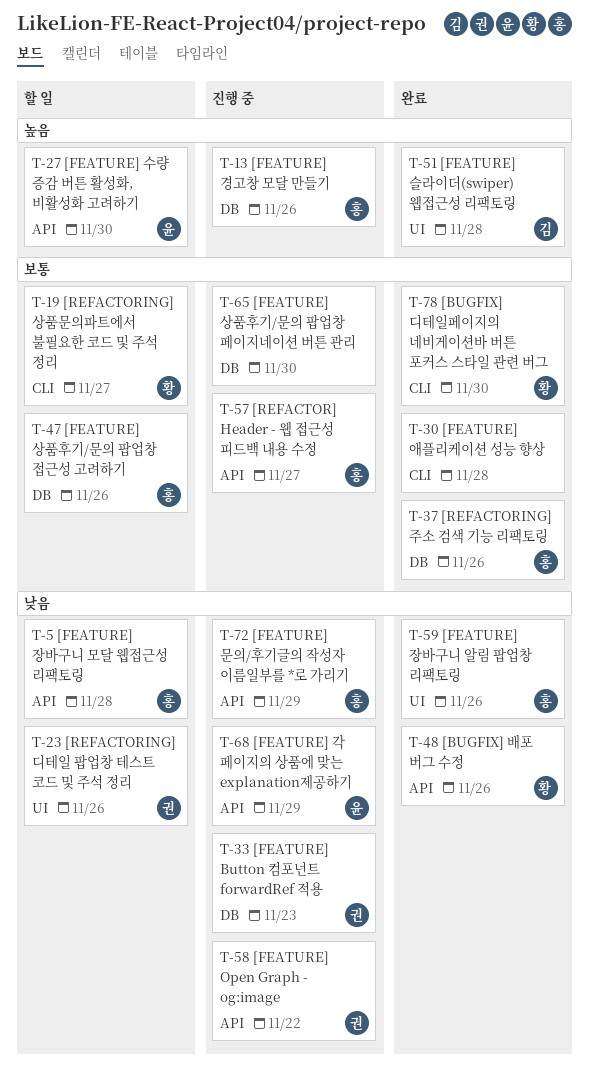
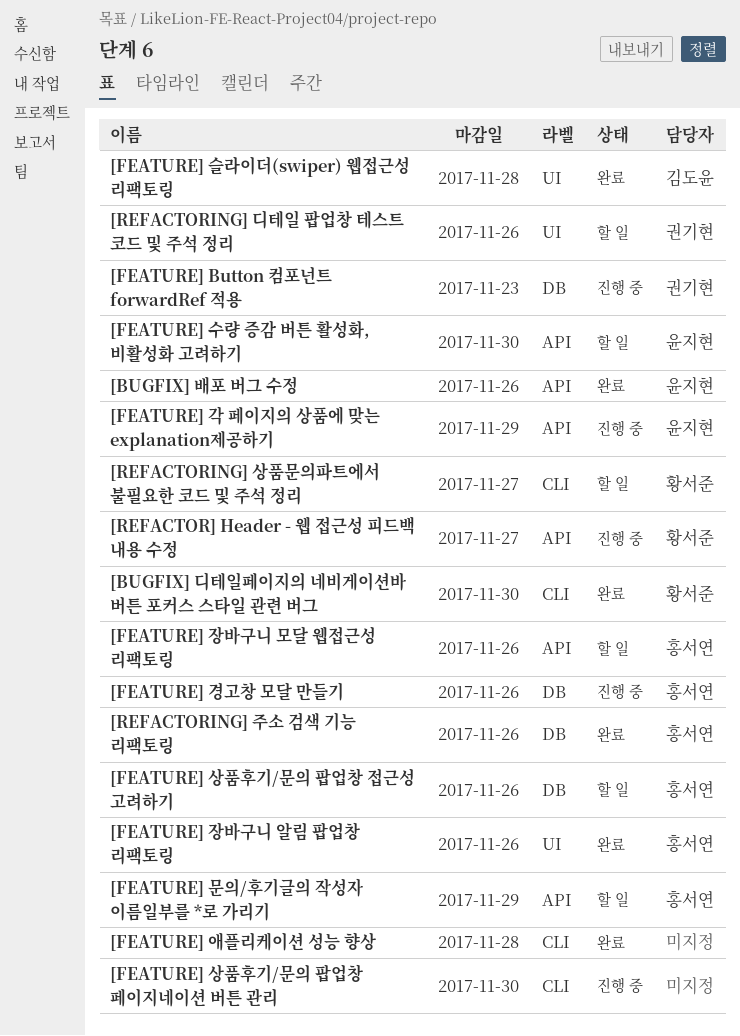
[BUGFIX] 배포 버그 수정, owner: 황서준 -> 윤지현
[FEATURE] Open Graph - og:image: present -> none
[FEATURE] 문의/후기글의 작성자 이름일부를 *로 가리기, status: 진행 중 -> 할 일
[FEATURE] 상품후기/문의 팝업창 페이지네이션 버튼 관리, label: DB -> CLI
[FEATURE] 장바구니 모달 웹접근성 리팩토링, due: Nov 28 -> Nov 26
[REFACTOR] Header - 웹 접근성 피드백 내용 수정, owner: 홍서연 -> 황서준

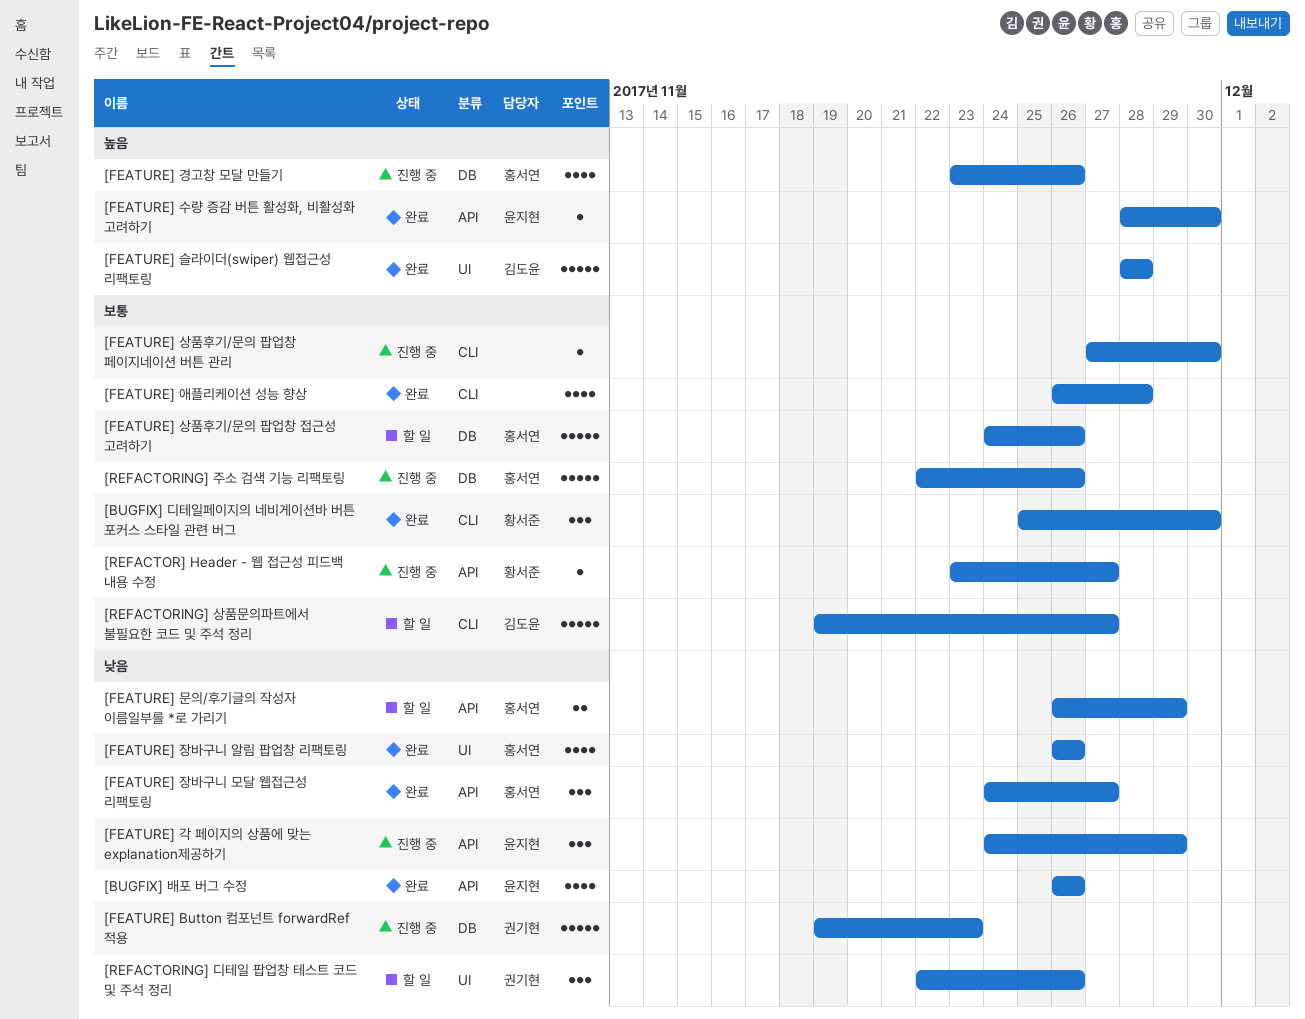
[FEATURE] 수량 증감 버튼 활성화, 비활성화 고려하기, status: 할 일 -> 완료
[FEATURE] 장바구니 모달 웹접근성 리팩토링, status: 할 일 -> 완료
[FEATURE] 장바구니 모달 웹접근성 리팩토링, due: Nov 26 -> Nov 27
[REFACTORING] 상품문의파트에서 불필요한 코드 및 주석 정리, owner: 황서준 -> 김도윤
[REFACTORING] 주소 검색 기능 리팩토링, status: 완료 -> 진행 중

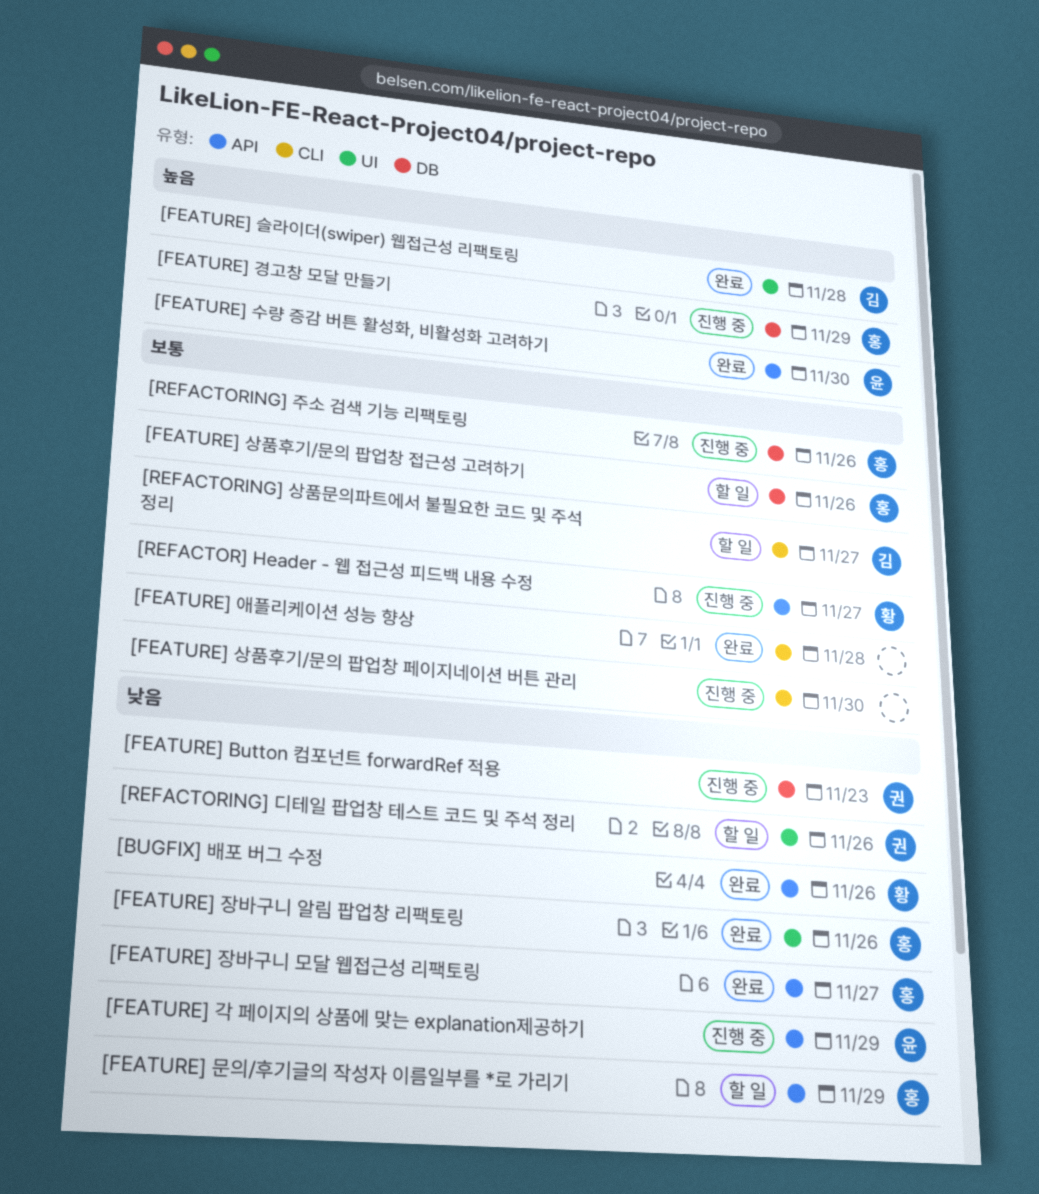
[BUGFIX] 디테일페이지의 네비게이션바 버튼 포커스 스타일 관련 버그: present -> none
[BUGFIX] 배포 버그 수정, owner: 윤지현 -> 황서준
[FEATURE] 경고창 모달 만들기, due: Nov 26 -> Nov 29

